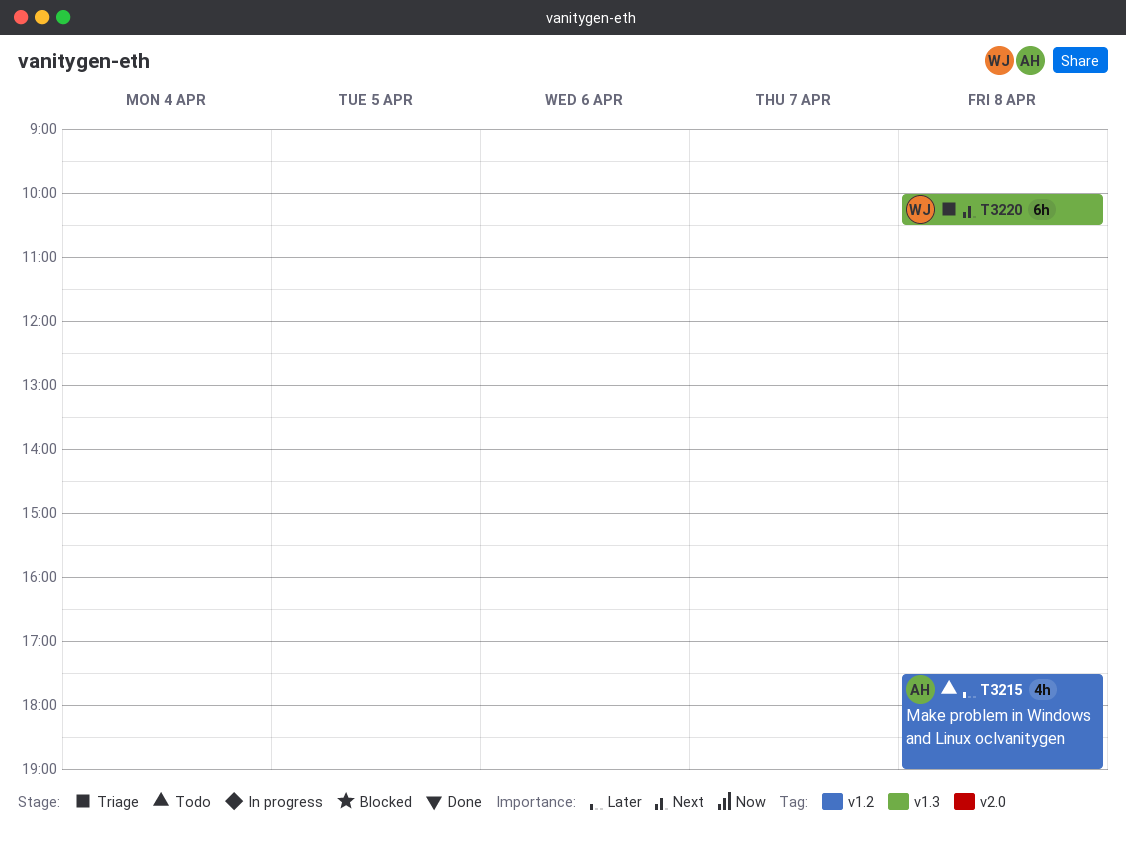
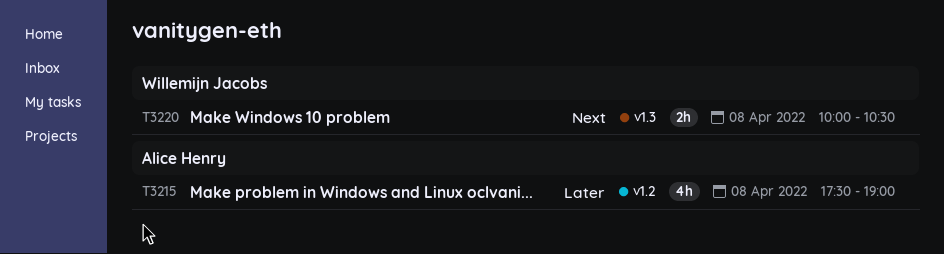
T3220, estimate: 6h -> 2h

